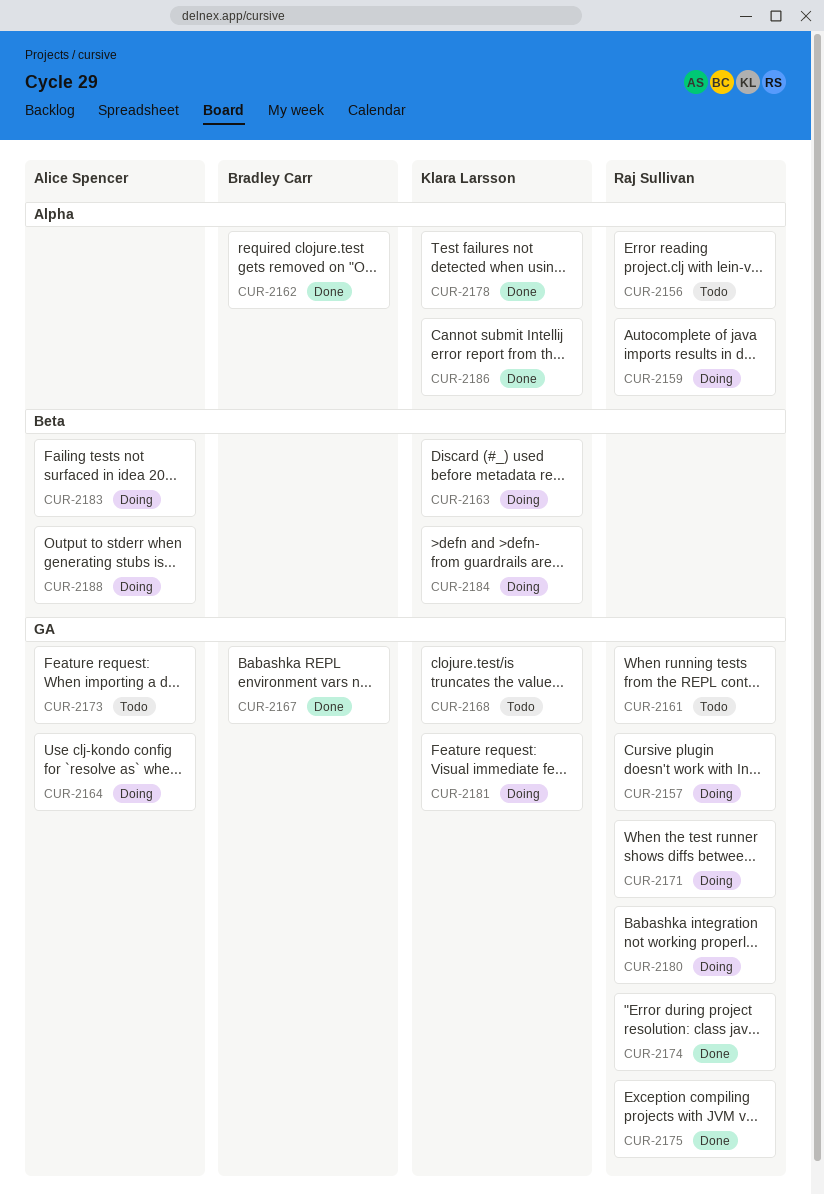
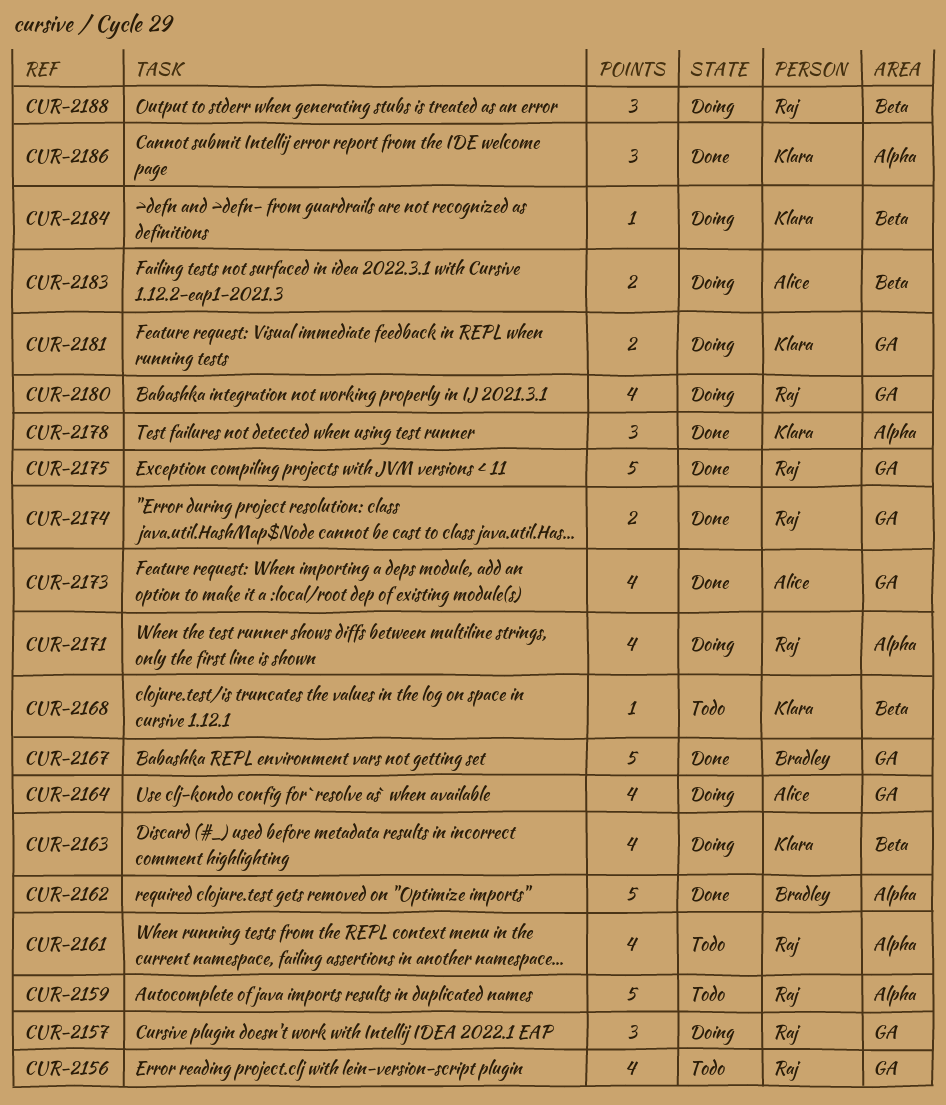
CUR-2156, label: Alpha -> GA
CUR-2159, status: Doing -> Todo
CUR-2161, label: GA -> Alpha
CUR-2168, label: GA -> Beta
CUR-2171, label: GA -> Alpha
CUR-2173, status: Todo -> Done
CUR-2188, owner: Alice Spencer -> Raj Sullivan

